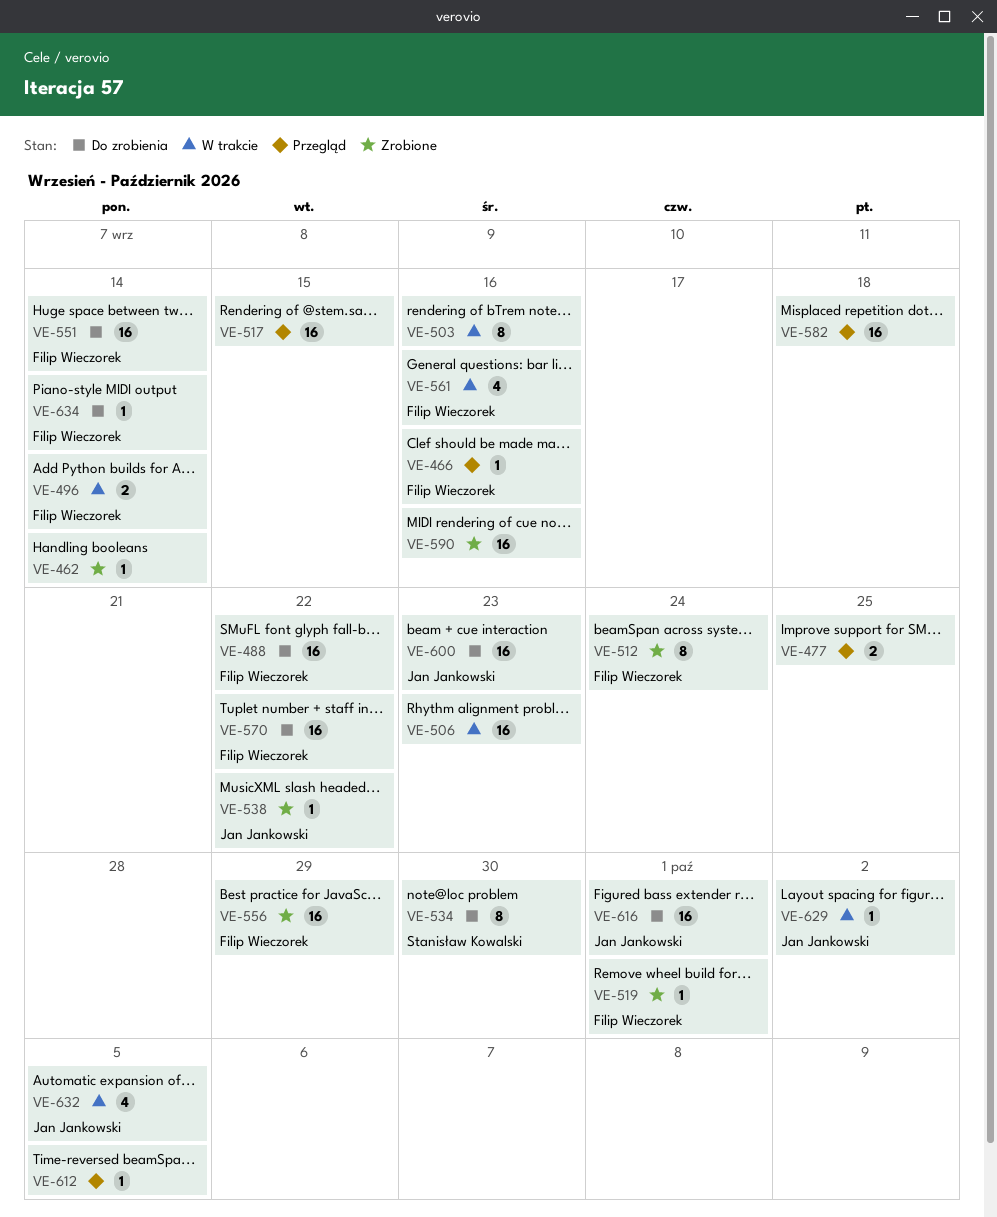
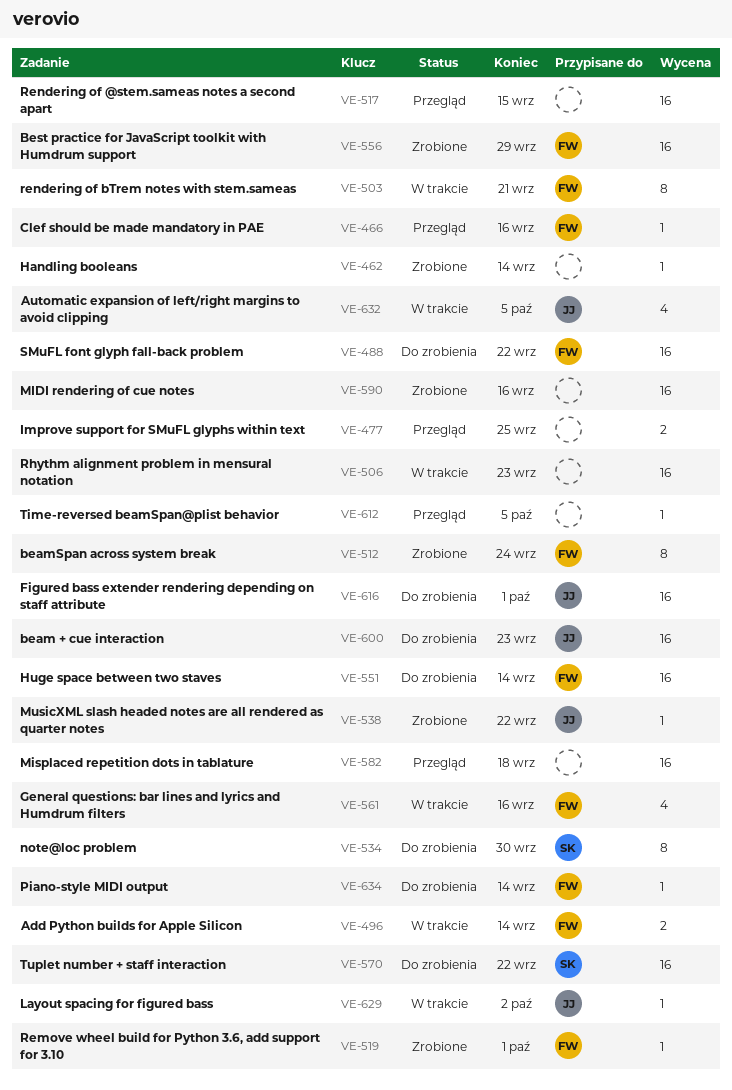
VE-503, owner: none -> Filip Wieczorek
VE-503, due: Sep 16 -> Sep 21
VE-570, owner: Filip Wieczorek -> Stanisław Kowalski

